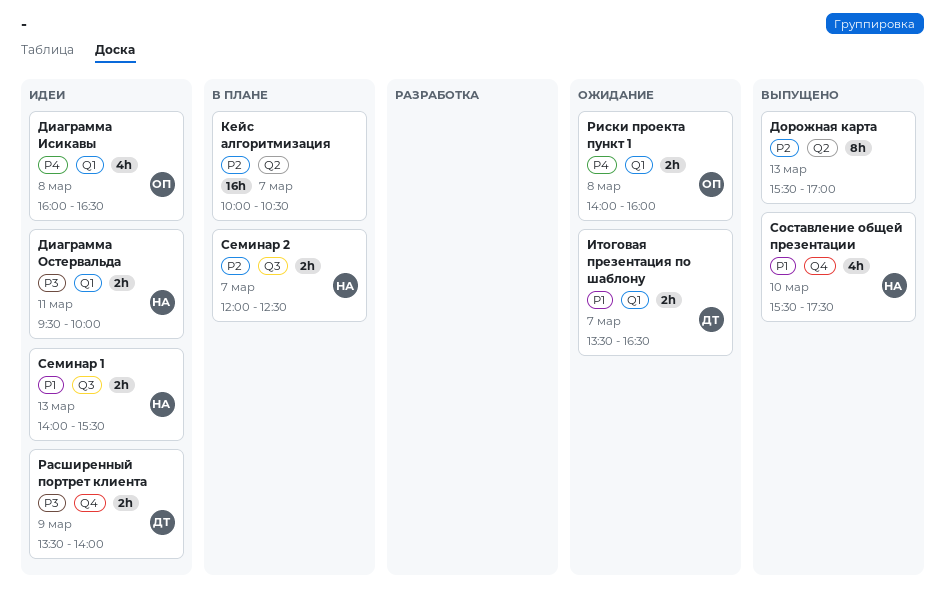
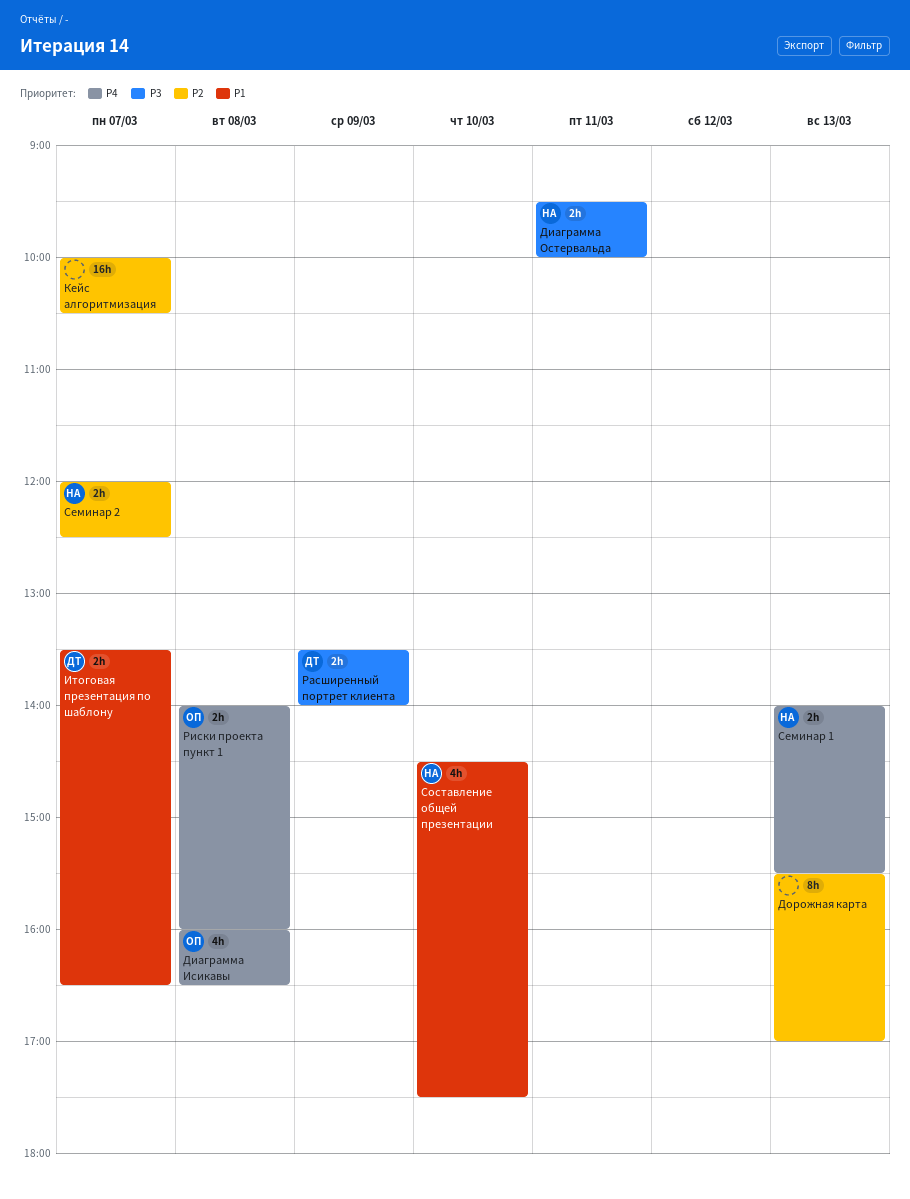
Семинар 1, priority: P1 -> P4
Составление общей презентации, begins: 15:30 -> 14:30

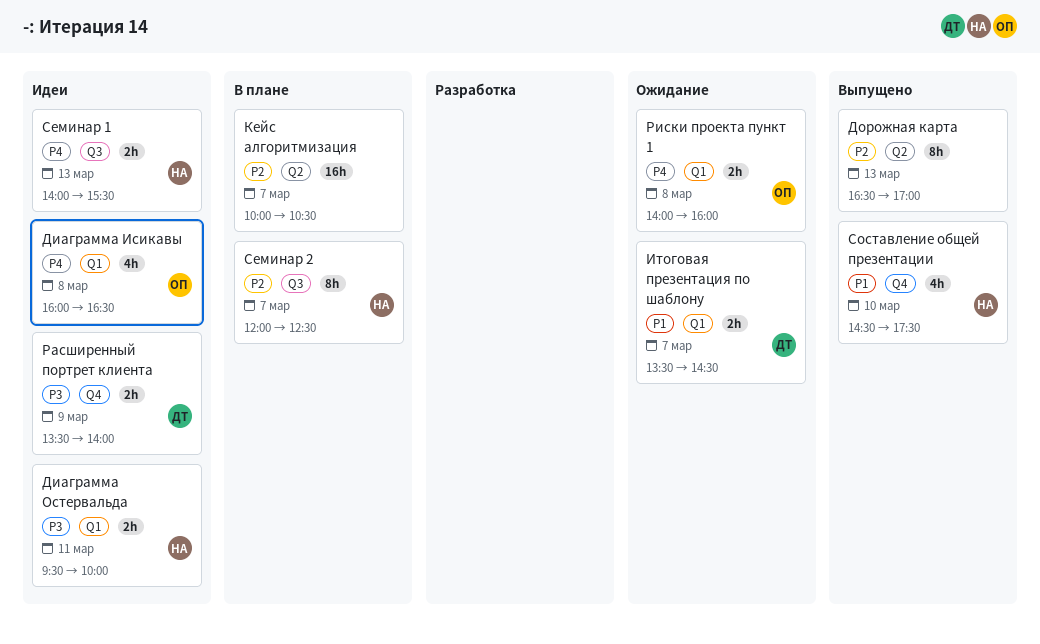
Дорожная карта, begins: 15:30 -> 16:30
Итоговая презентация по шаблону, ends: 16:30 -> 14:30
Семинар 2, estimate: 2h -> 8h

